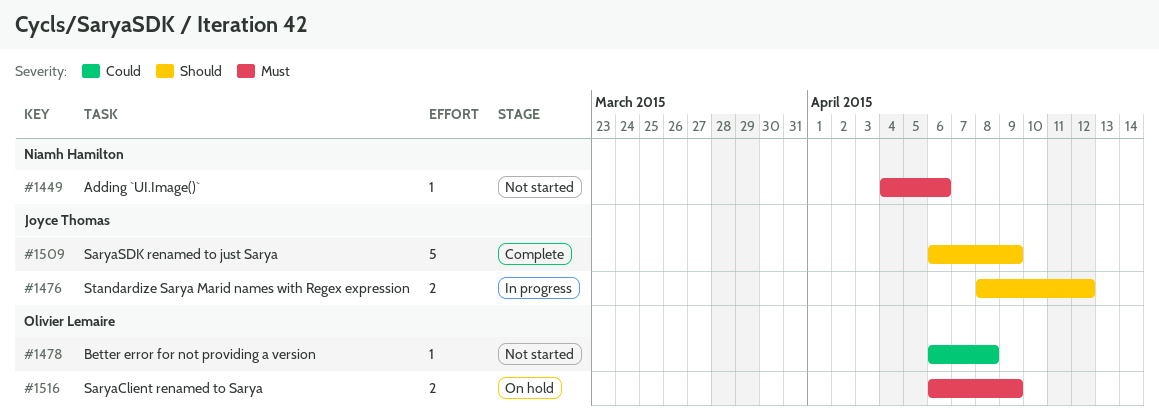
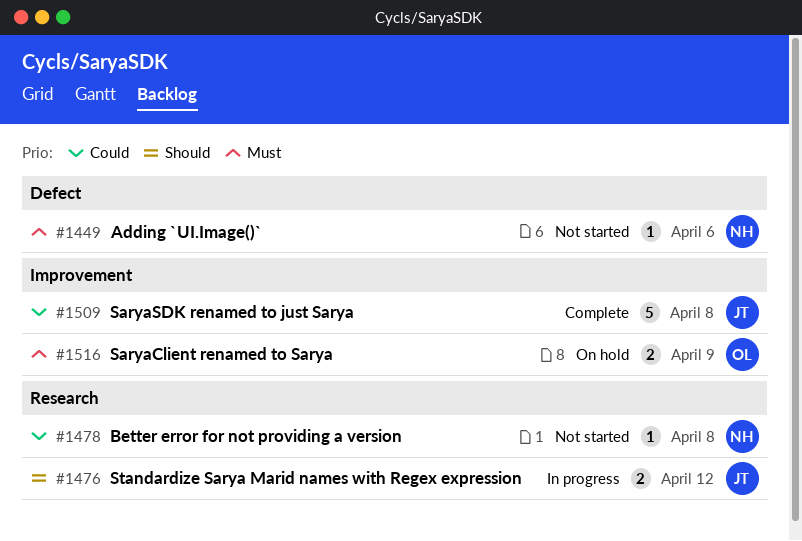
#1478, owner: Olivier Lemaire -> Niamh Hamilton
#1509, priority: Should -> Could
#1509, due: Apr 9 -> Apr 8

